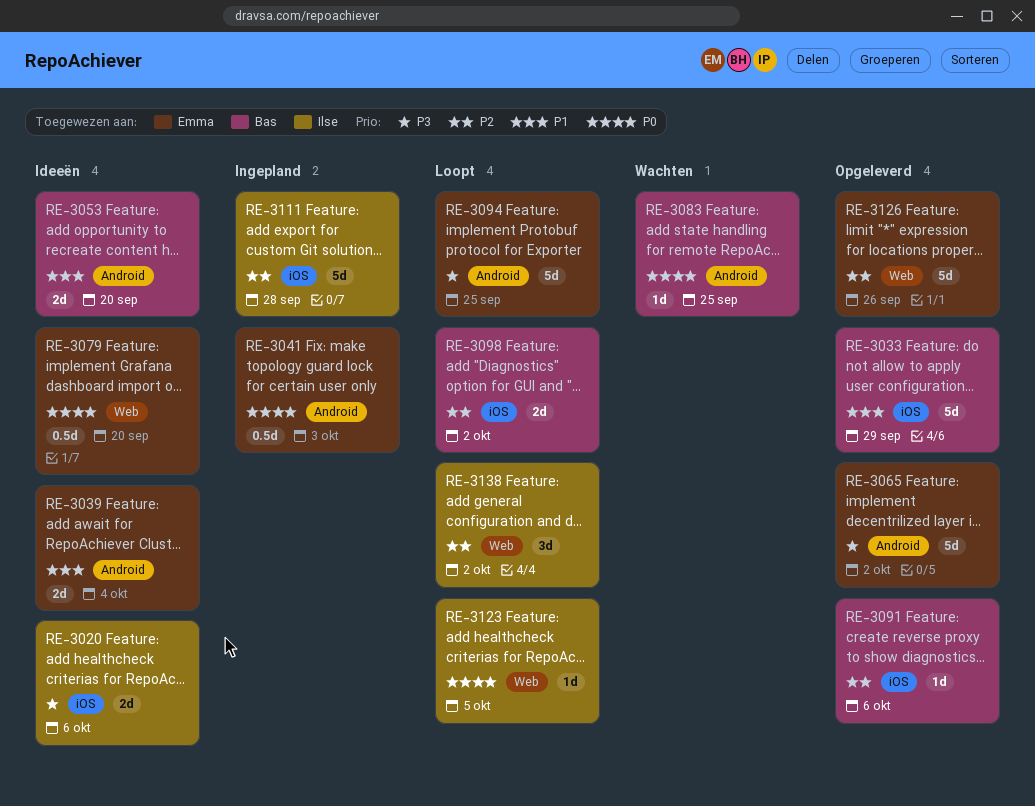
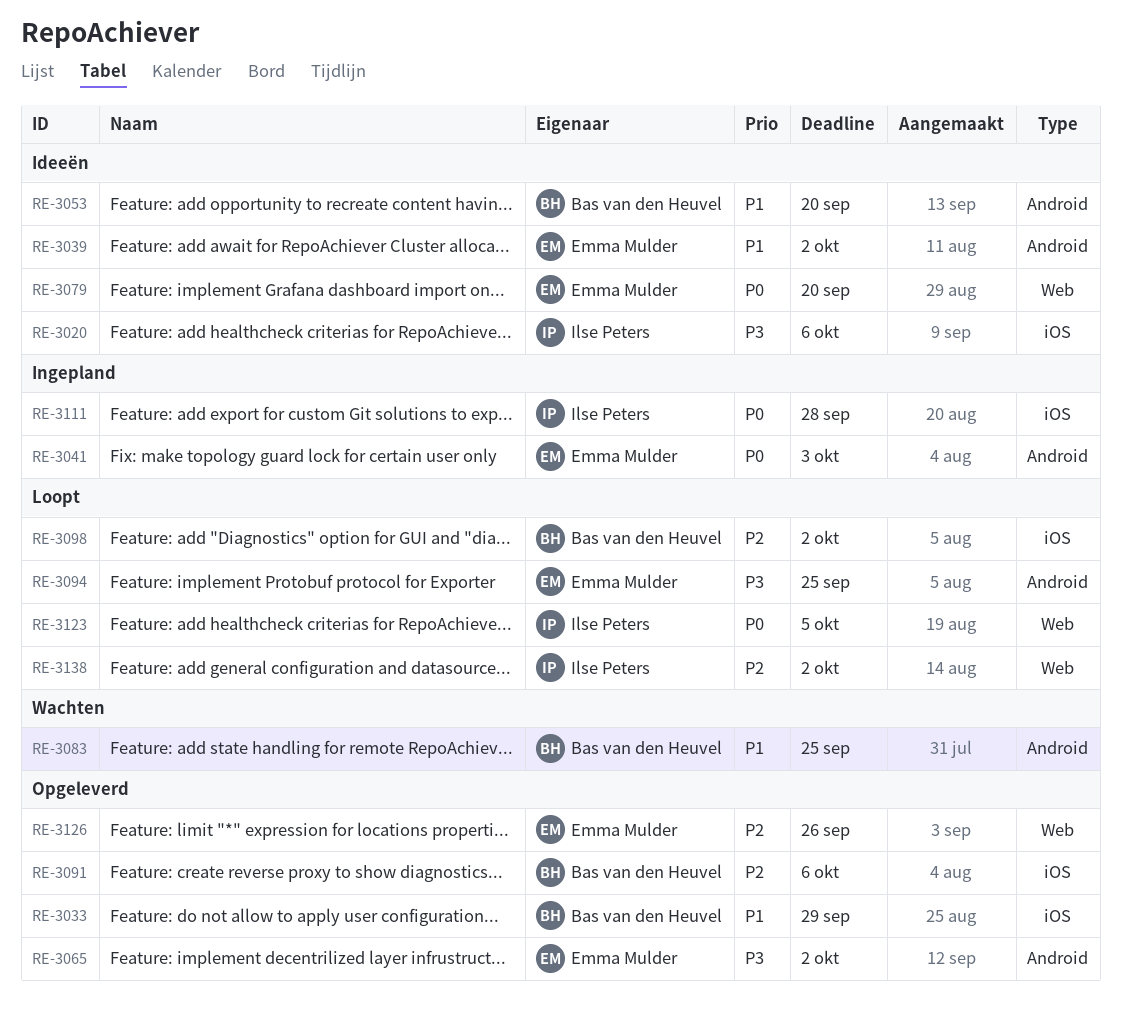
RE-3039, due: Oct 4 -> Oct 2
RE-3083, priority: P0 -> P1
RE-3111, priority: P2 -> P0

